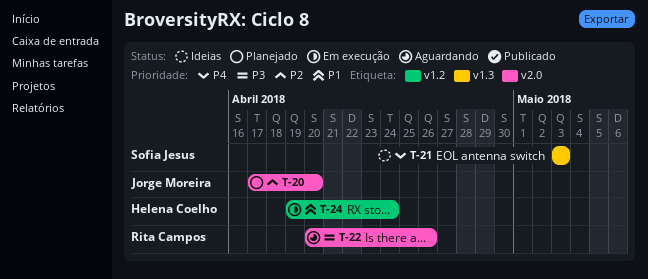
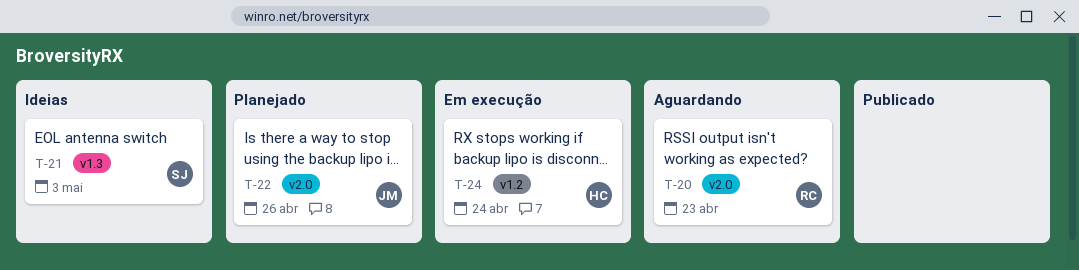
T-20, status: Planejado -> Aguardando
T-20, owner: Jorge Moreira -> Rita Campos
T-20, due: Apr 20 -> Apr 23
T-22, status: Aguardando -> Planejado
T-22, owner: Rita Campos -> Jorge Moreira

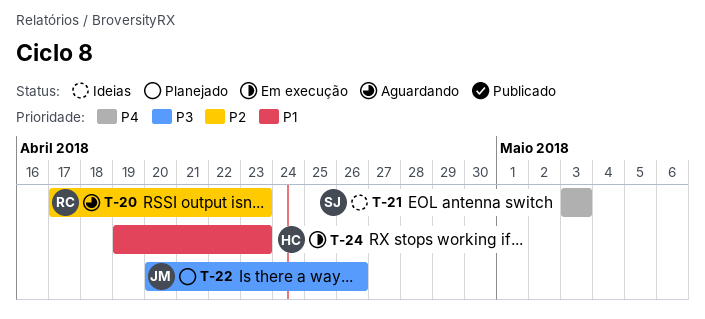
T-24, due: Apr 24 -> Apr 23

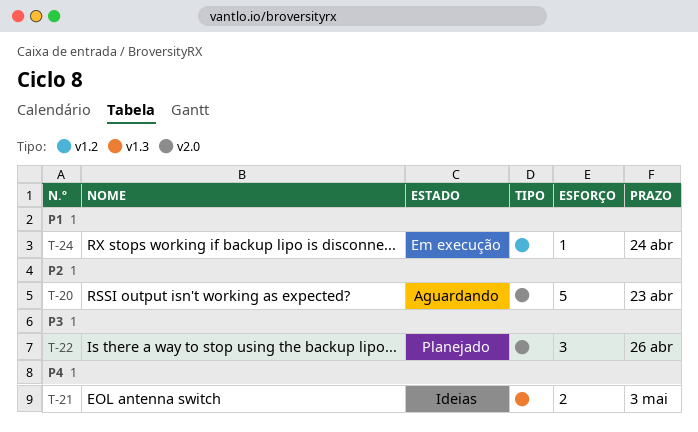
T-24, due: Apr 23 -> Apr 24

